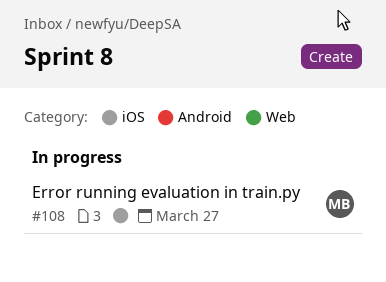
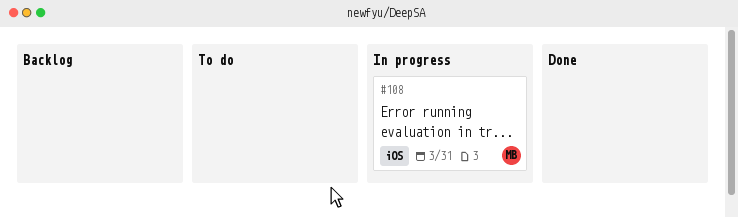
#108, due: Mar 27 -> Mar 31

